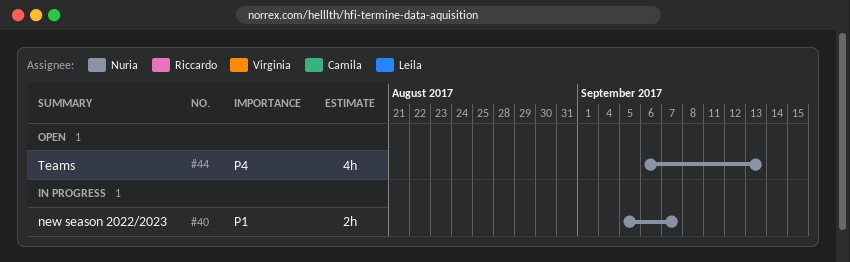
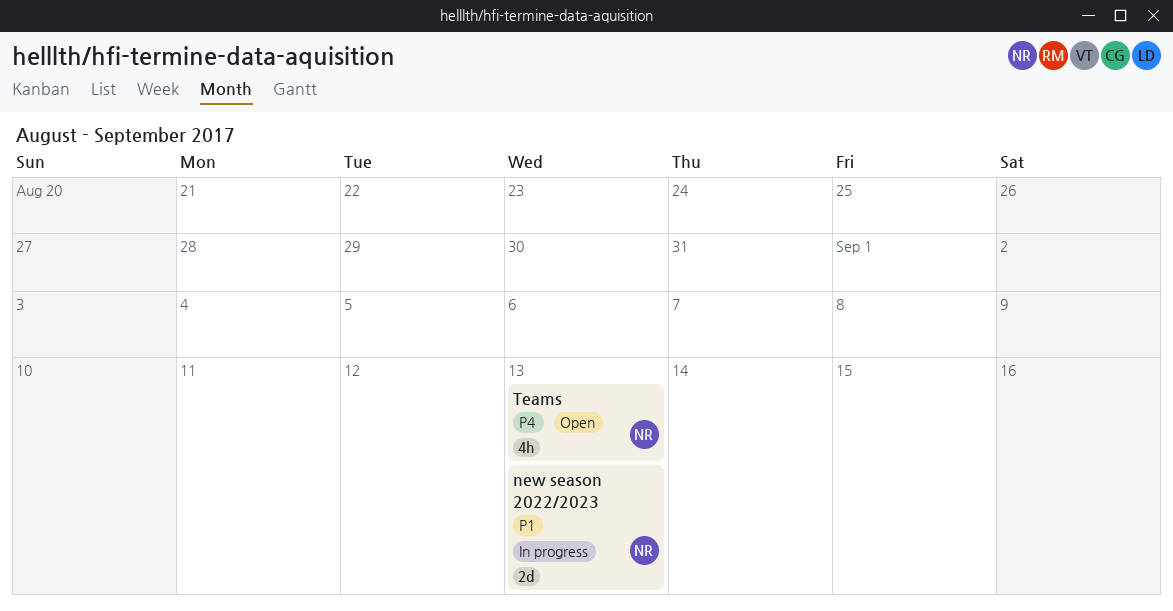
new season 2022/2023, estimate: 2h -> 2d
new season 2022/2023, due: Sep 7 -> Sep 13

